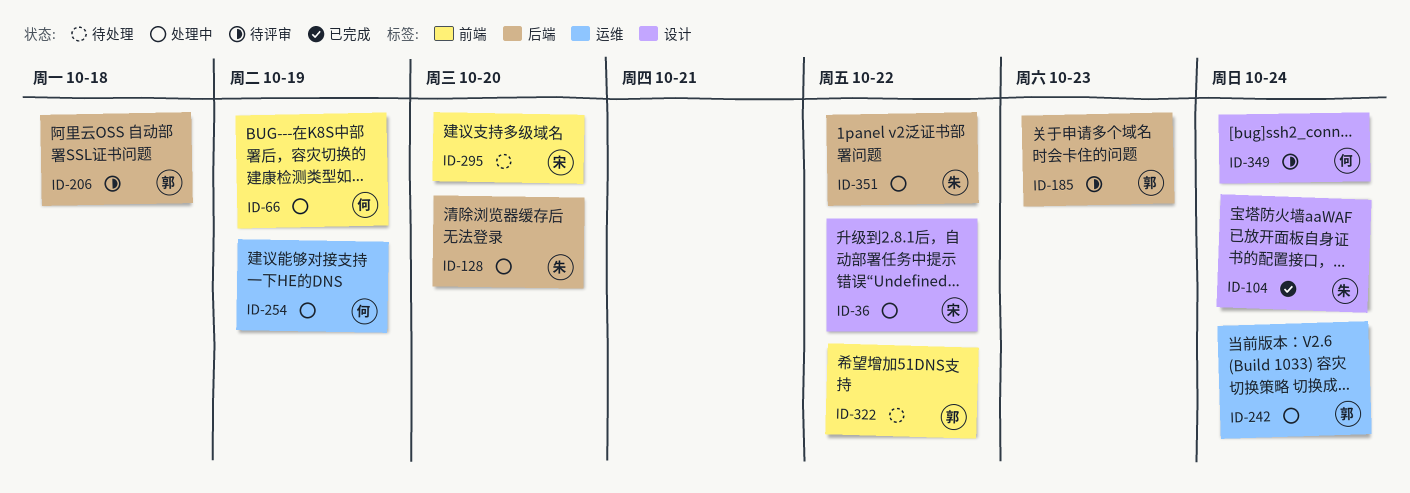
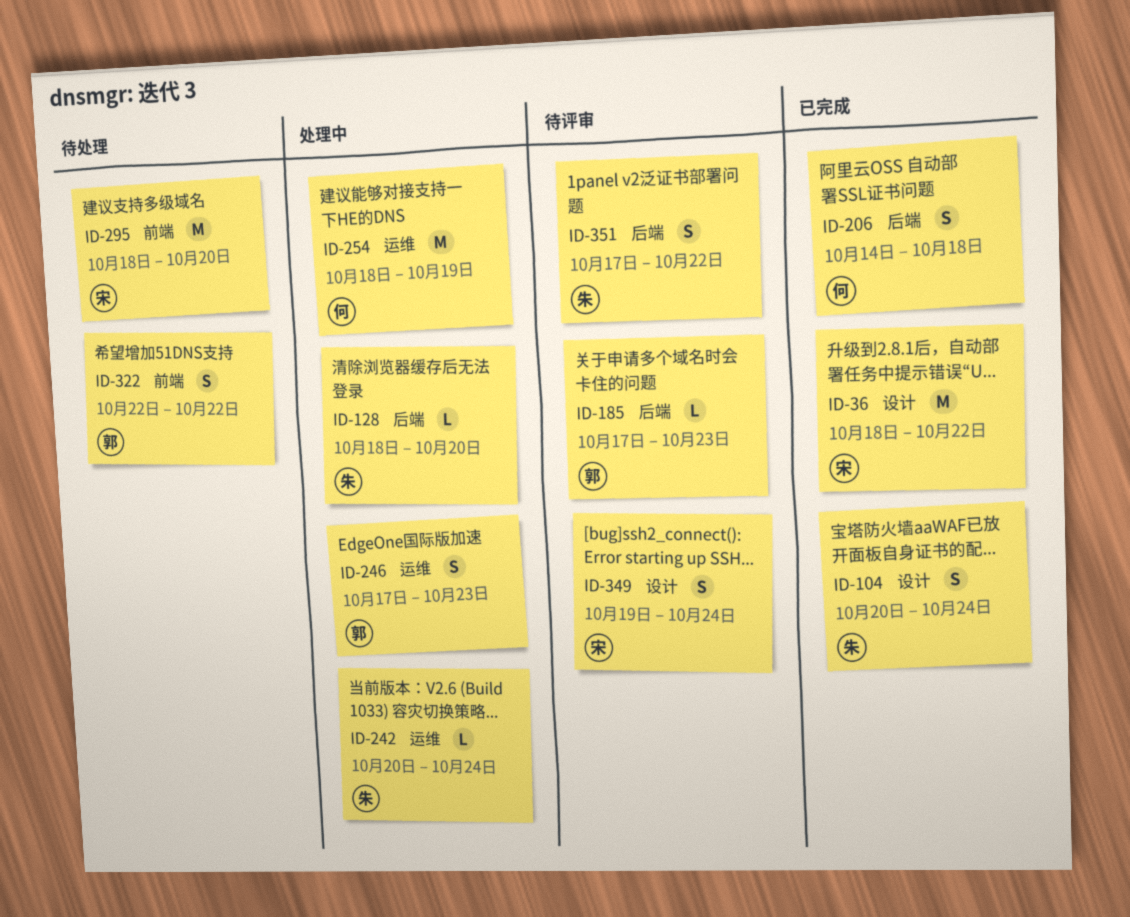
ID-36, status: 处理中 -> 已完成
ID-66: present -> none
ID-206, status: 待评审 -> 已完成
ID-206, owner: 郭 -> 何
ID-242, owner: 郭 -> 朱
ID-246: none -> present
ID-349, owner: 何 -> 宋
ID-351, status: 处理中 -> 待评审

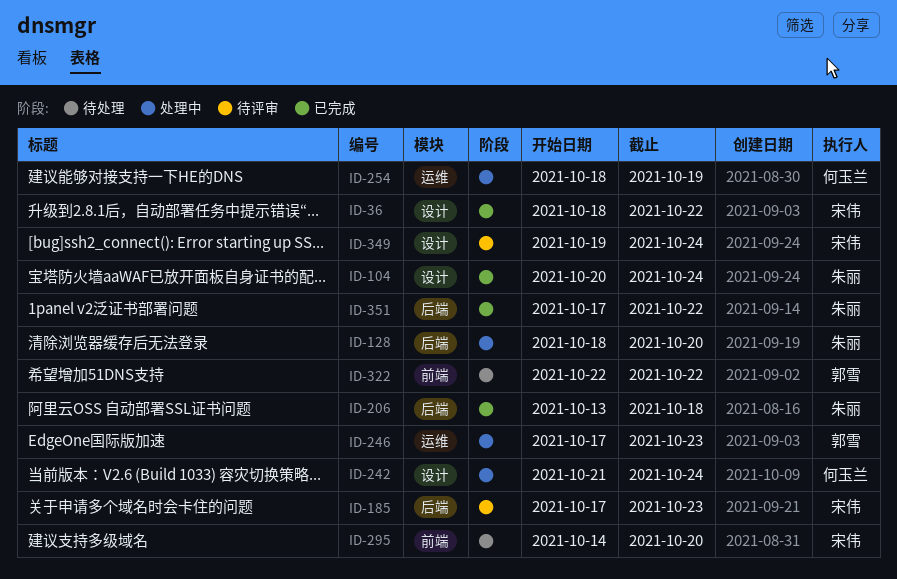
ID-185, owner: 郭雪 -> 宋伟
ID-206, owner: 何玉兰 -> 朱丽
ID-206, start: Oct 14 -> Oct 13
ID-242, owner: 朱丽 -> 何玉兰
ID-242, label: 运维 -> 设计
ID-242, start: Oct 20 -> Oct 21
ID-295, start: Oct 18 -> Oct 14
ID-351, status: 待评审 -> 已完成

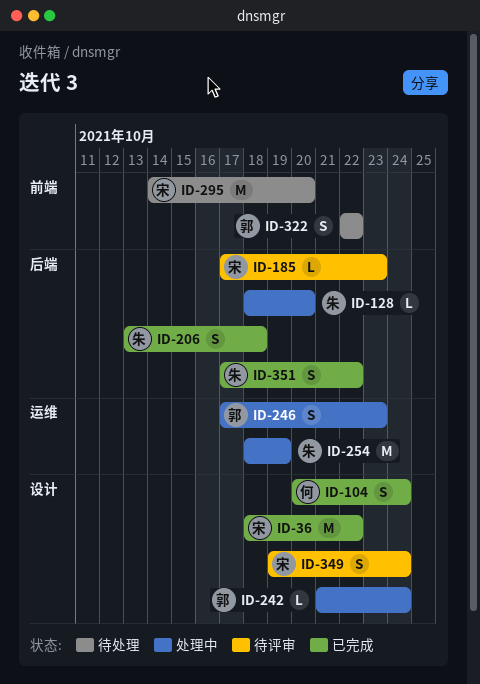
ID-104, owner: 朱丽 -> 何玉兰
ID-242, owner: 何玉兰 -> 郭雪
ID-254, owner: 何玉兰 -> 朱丽

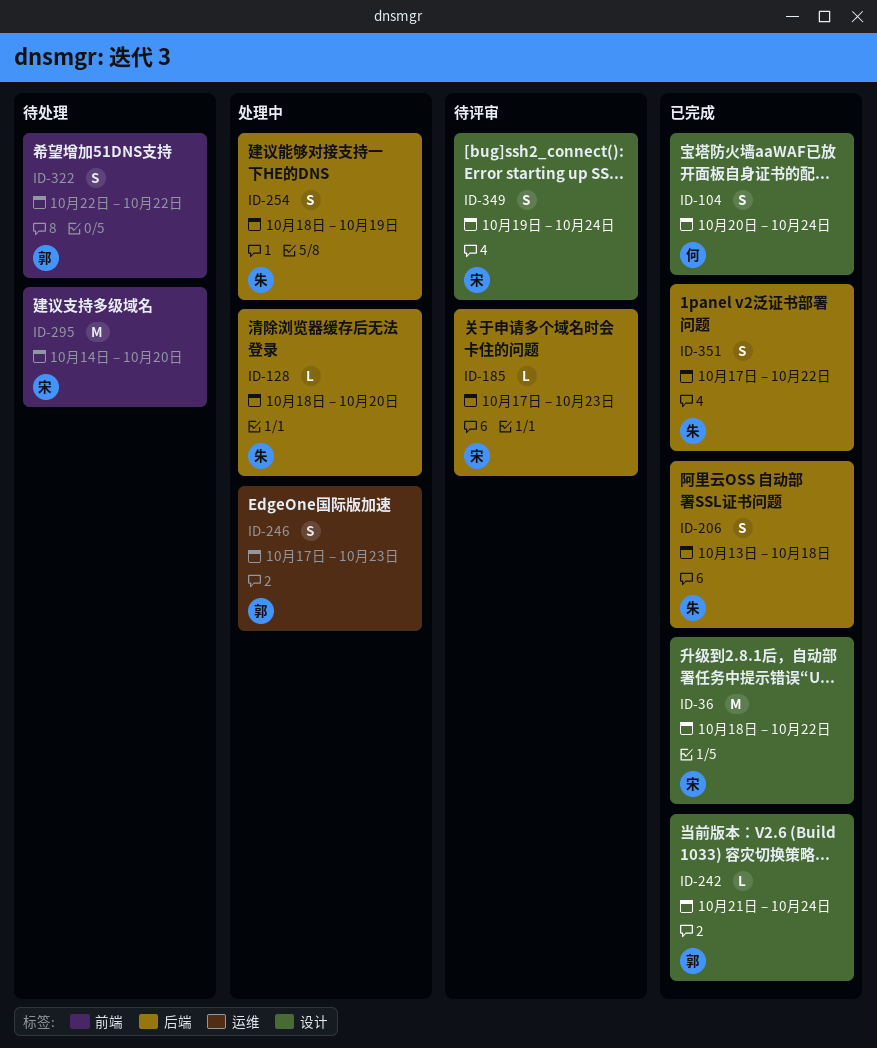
ID-242, status: 处理中 -> 已完成
ID-254, label: 运维 -> 后端
ID-254, estimate: M -> S

